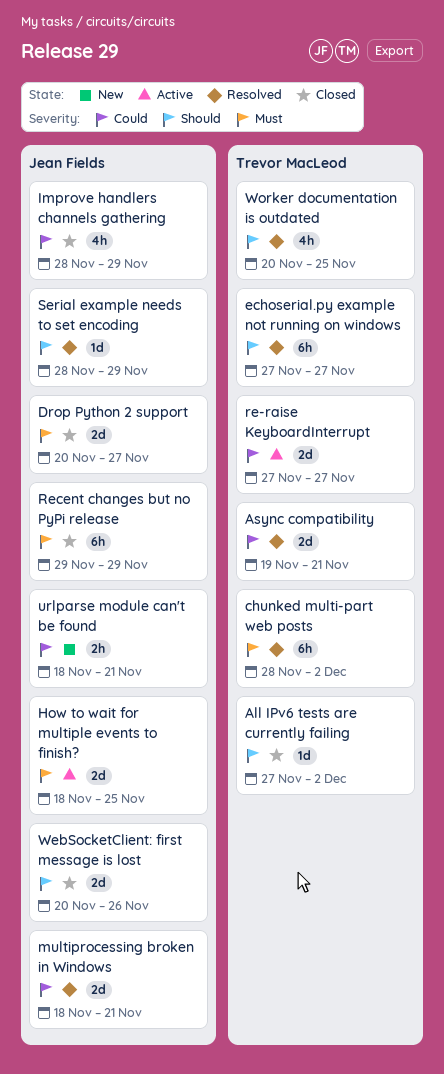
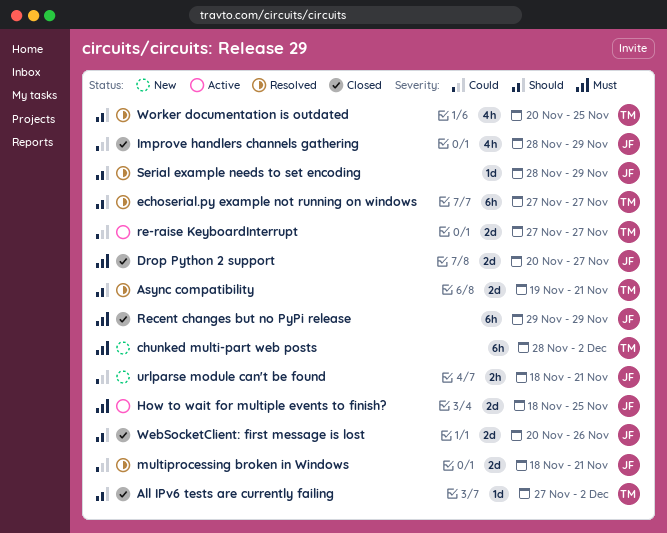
Async compatibility, priority: Could -> Should
chunked multi-part web posts, status: Resolved -> New

